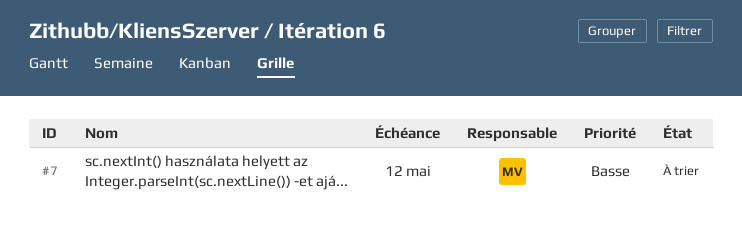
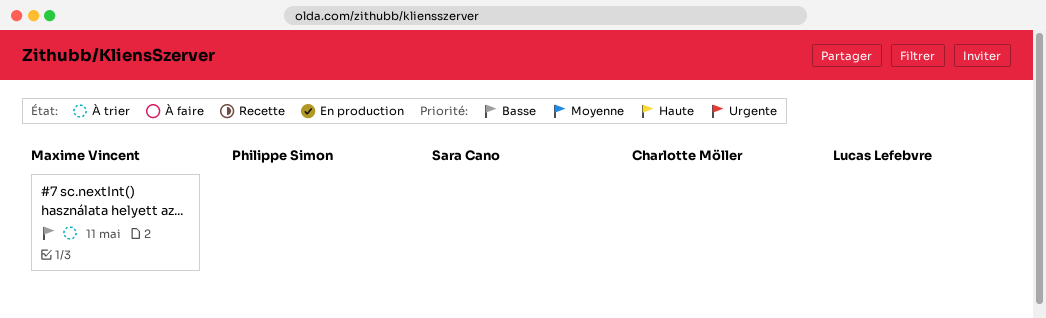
#7, due: May 12 -> May 11

